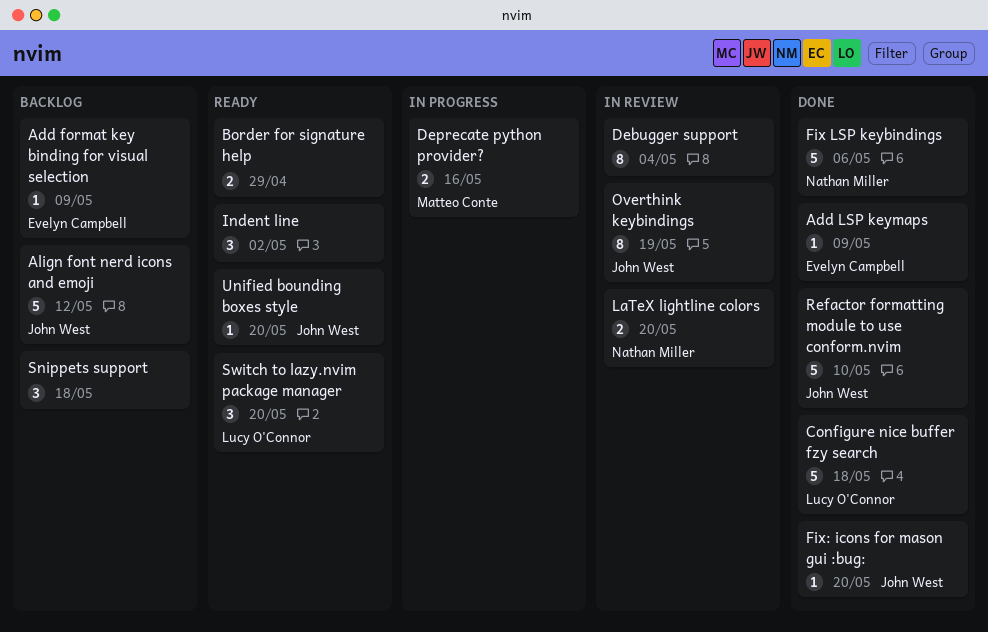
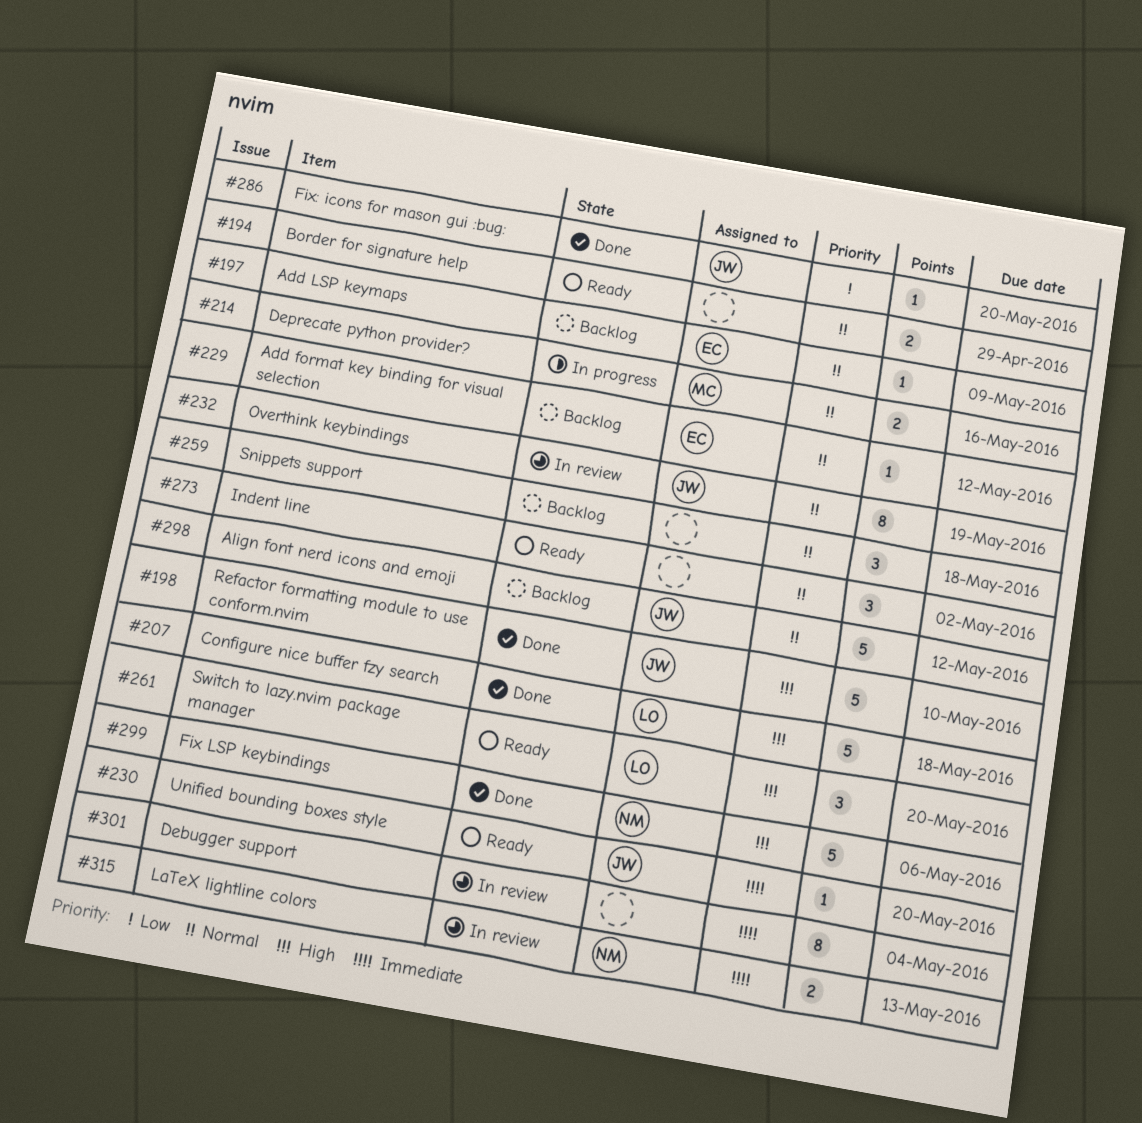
Add format key binding for visual selection, due: May 9 -> May 12
Add LSP keymaps, status: Done -> Backlog
LaTeX lightline colors, due: May 20 -> May 13

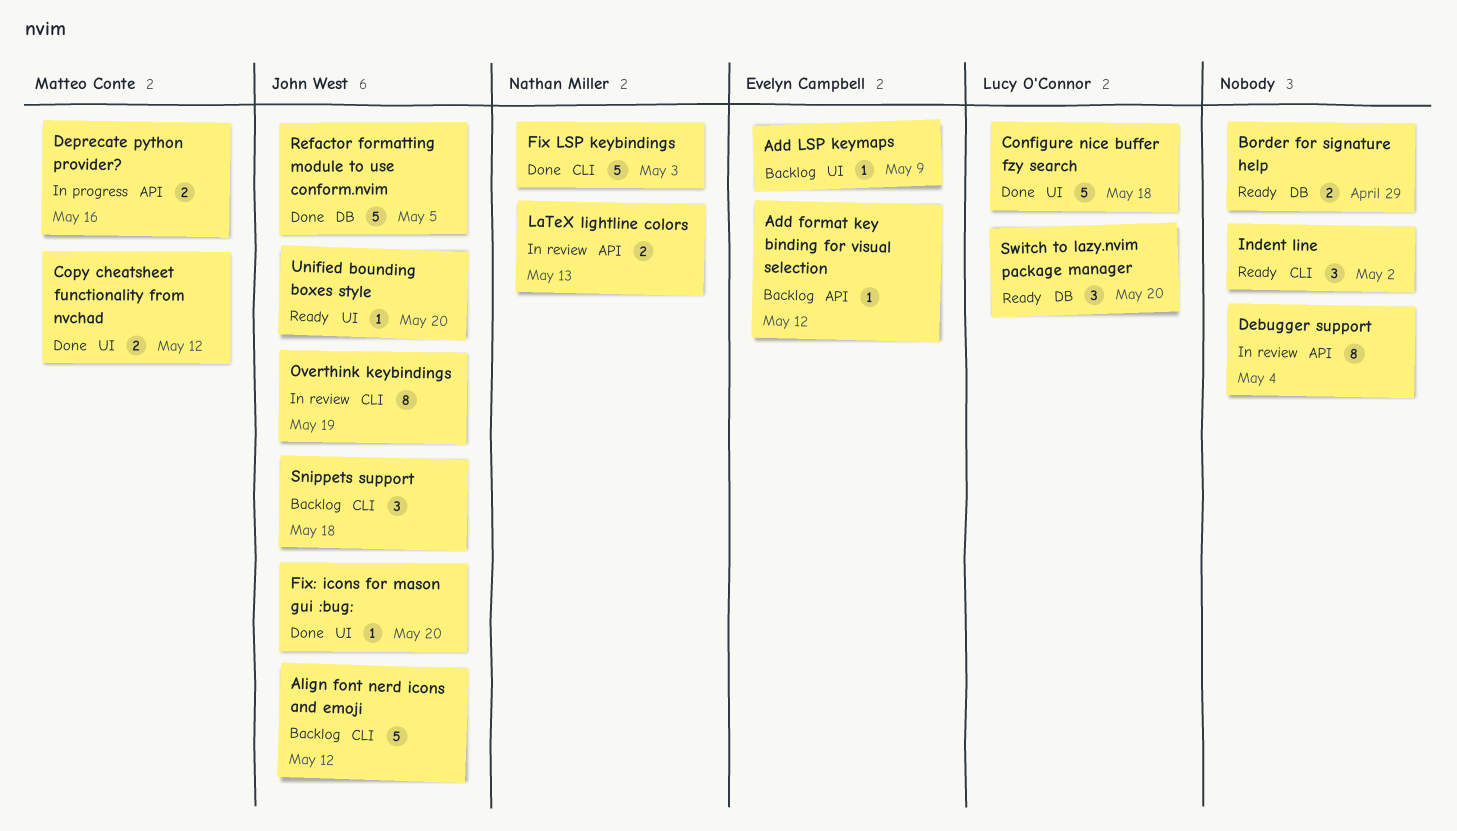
Copy cheatsheet functionality from nvchad: none -> present
Fix LSP keybindings, due: May 6 -> May 3
Refactor formatting module to use conform.nvim, due: May 10 -> May 5
Snippets support, owner: none -> John West

